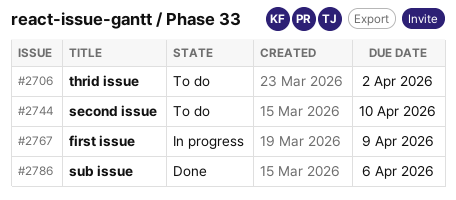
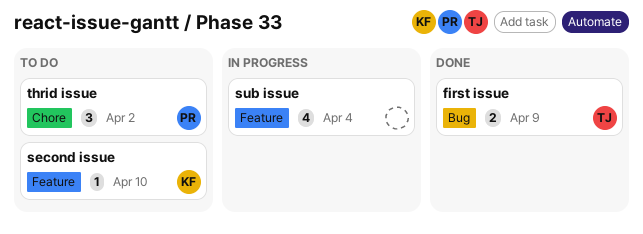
first issue, status: In progress -> Done
sub issue, status: Done -> In progress
sub issue, due: Apr 6 -> Apr 4

